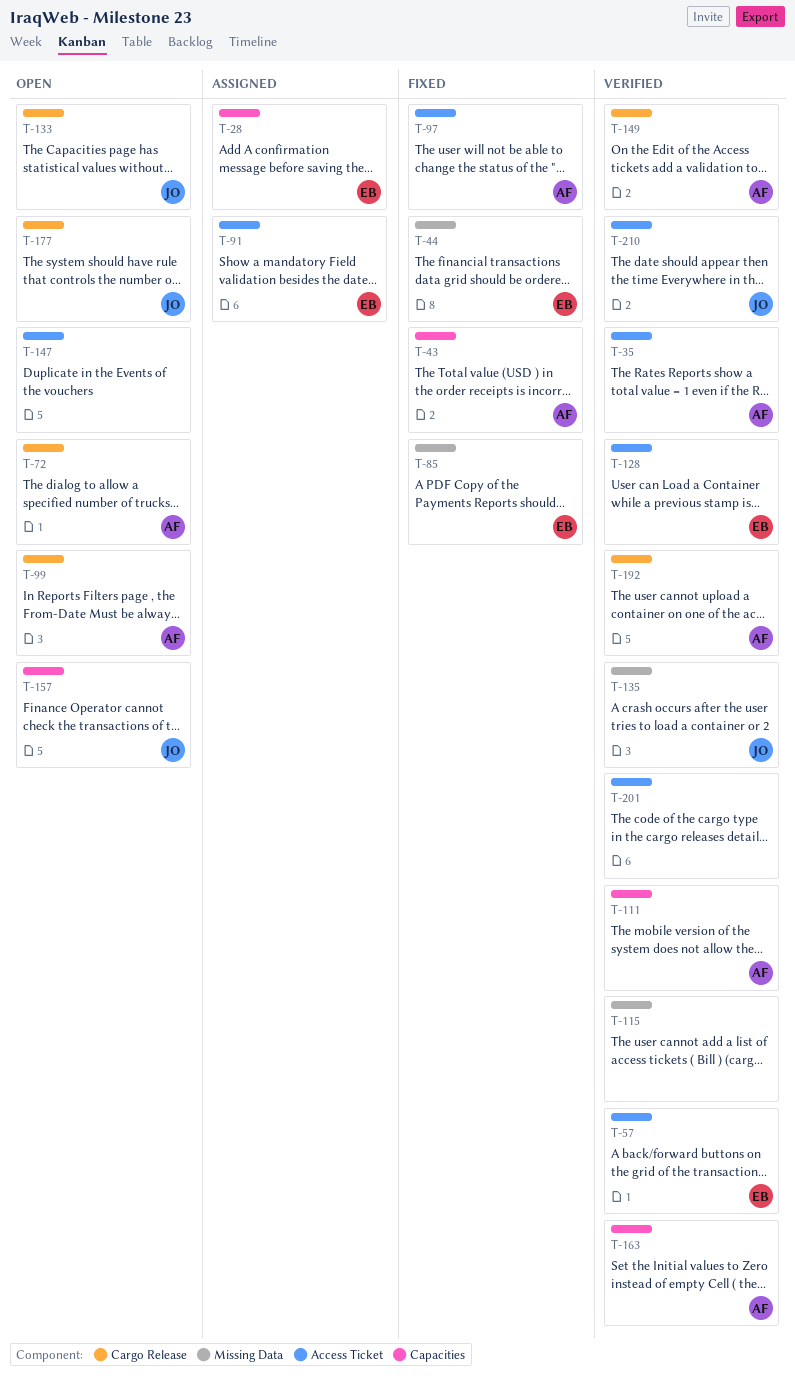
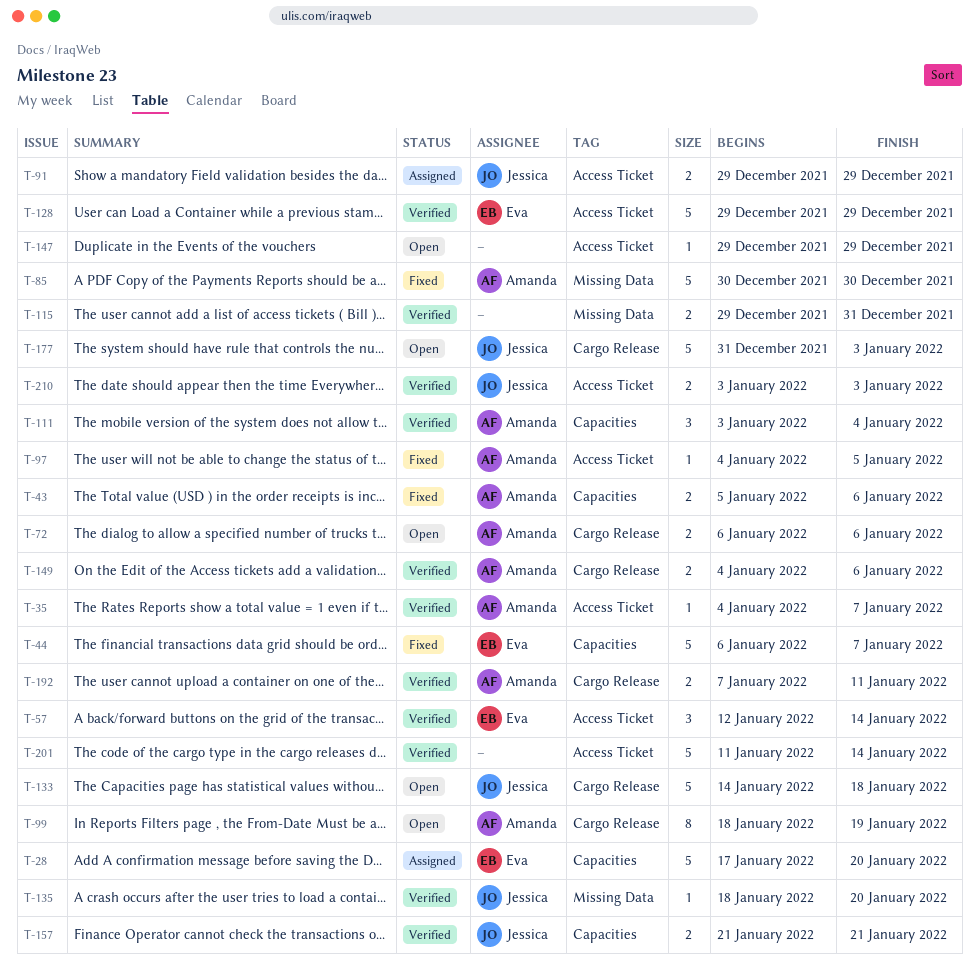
T-44, label: Missing Data -> Capacities
T-85, owner: Eva -> Amanda
T-91, owner: Eva -> Jessica
T-157, status: Open -> Verified
T-163: present -> none

